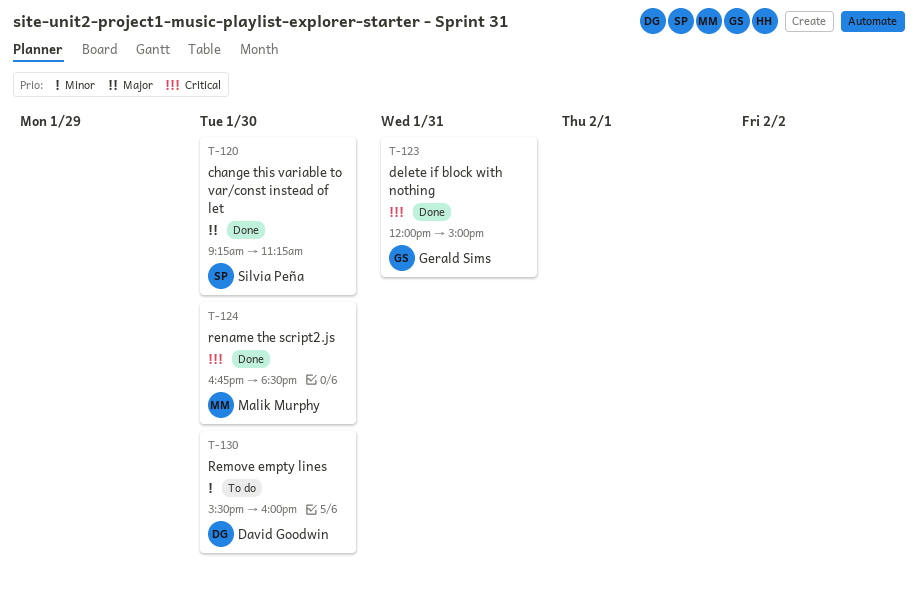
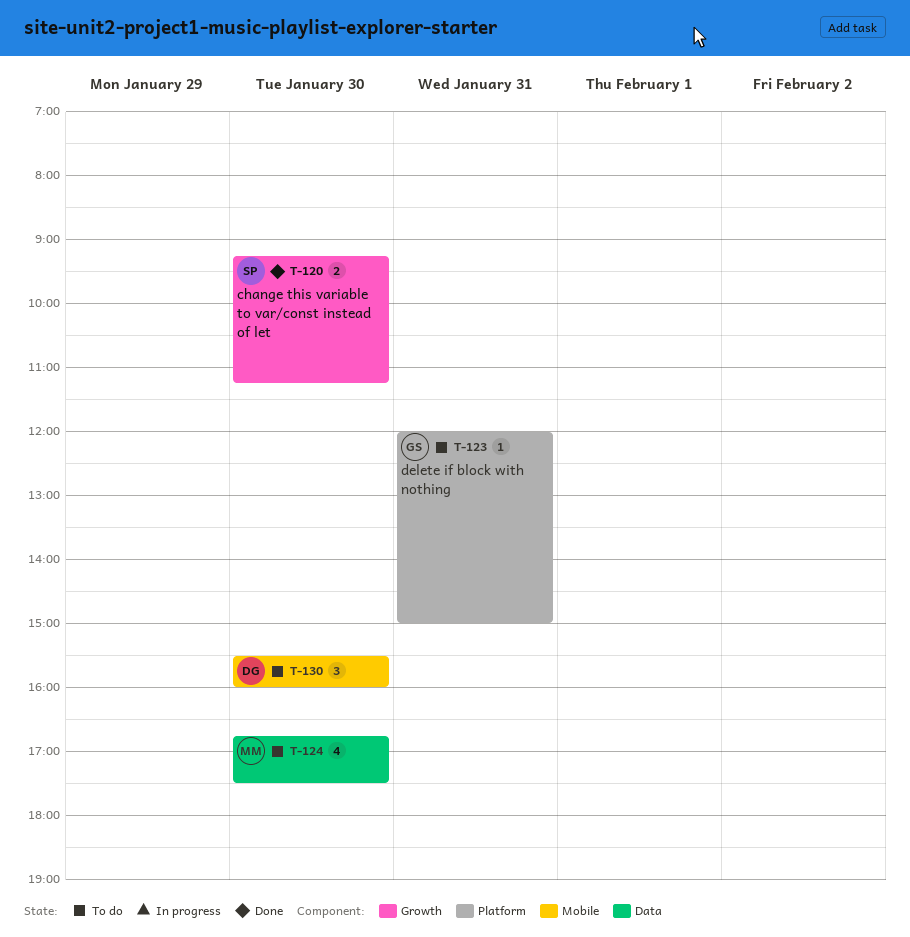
T-123, status: Done -> To do
T-124, status: Done -> To do
T-124, ends: 18:30 -> 17:30

